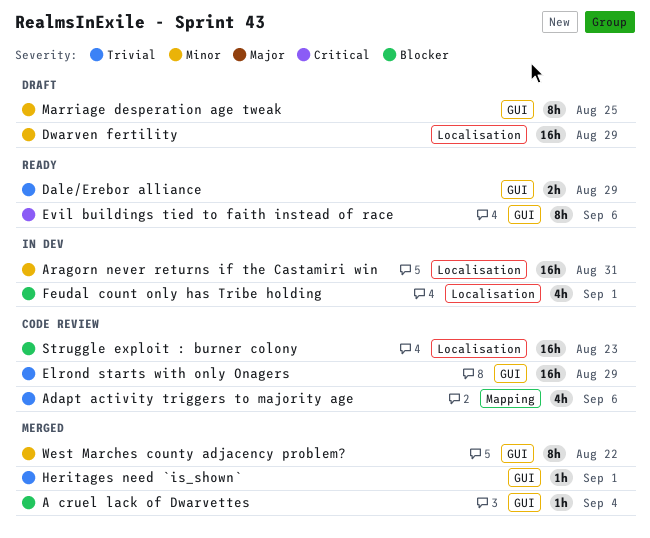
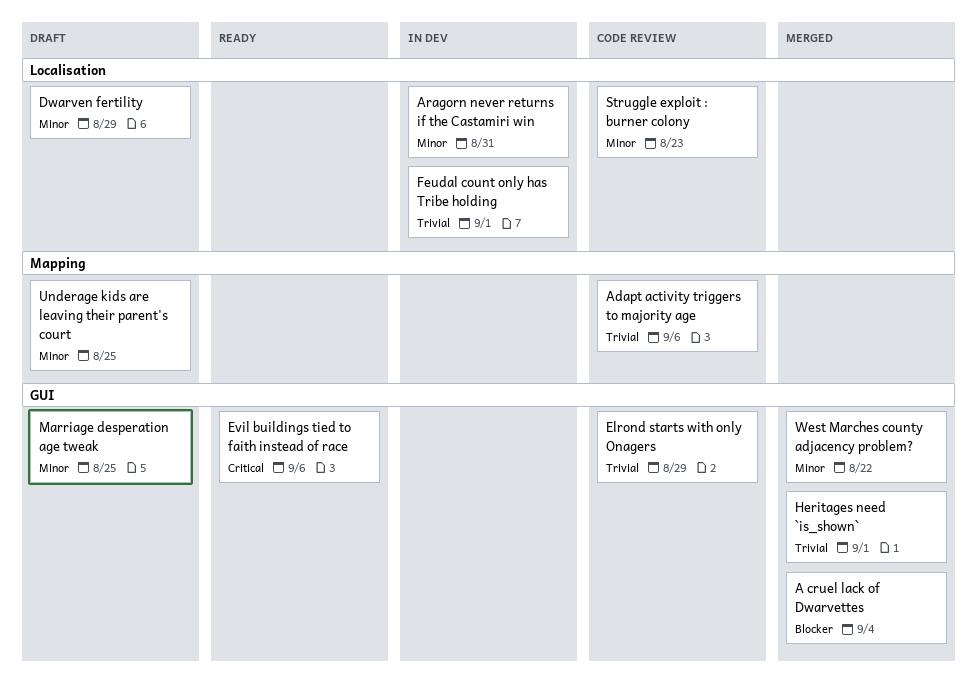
Dale/Erebor alliance: present -> none
Feudal count only has Tribe holding, priority: Blocker -> Trivial
Struggle exploit : burner colony, priority: Blocker -> Minor
Underage kids are leaving their parent's court: none -> present

